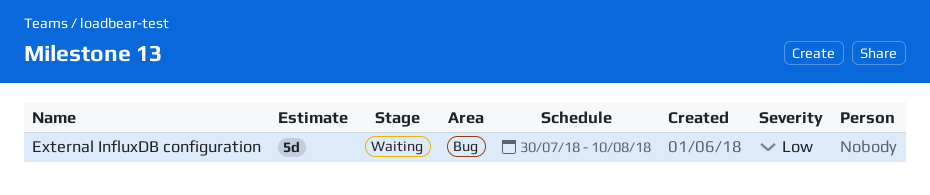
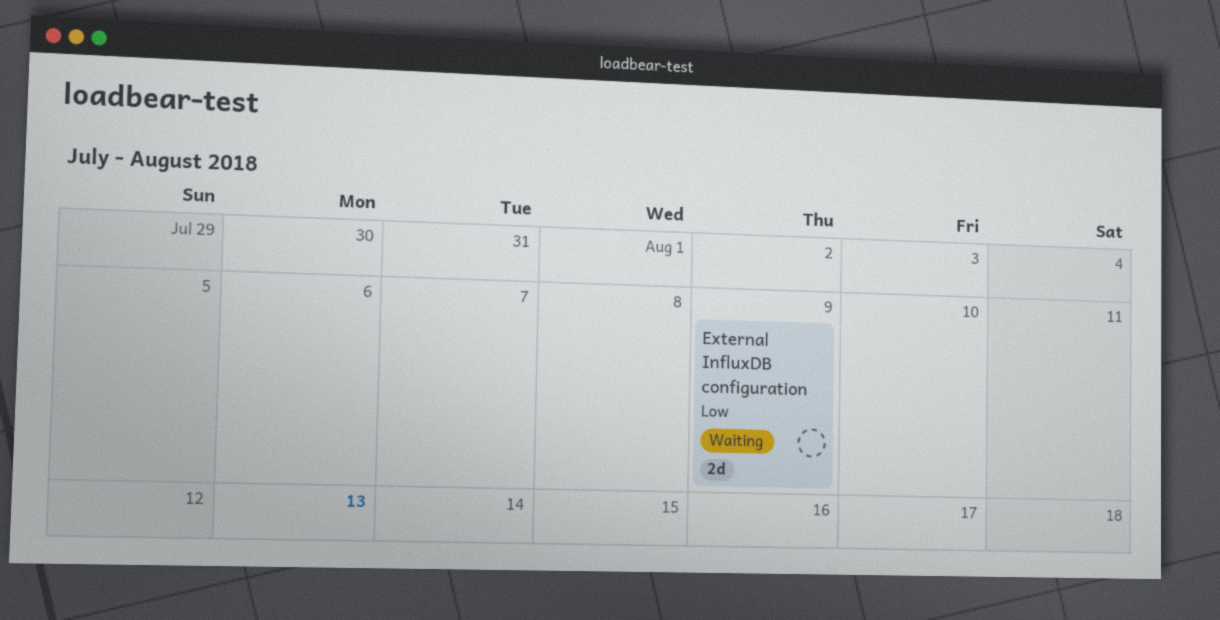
External InfluxDB configuration, estimate: 5d -> 2d
External InfluxDB configuration, due: Aug 10 -> Aug 9

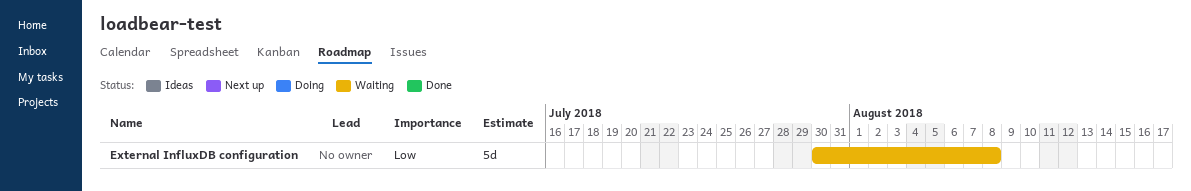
External InfluxDB configuration, estimate: 2d -> 5d
External InfluxDB configuration, due: Aug 9 -> Aug 8

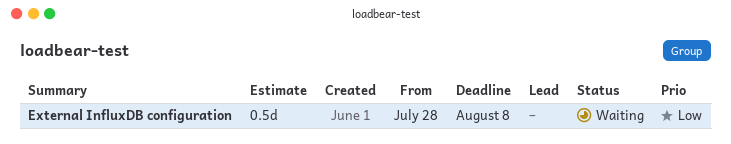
External InfluxDB configuration, estimate: 5d -> 0.5d
External InfluxDB configuration, start: Jul 30 -> Jul 28

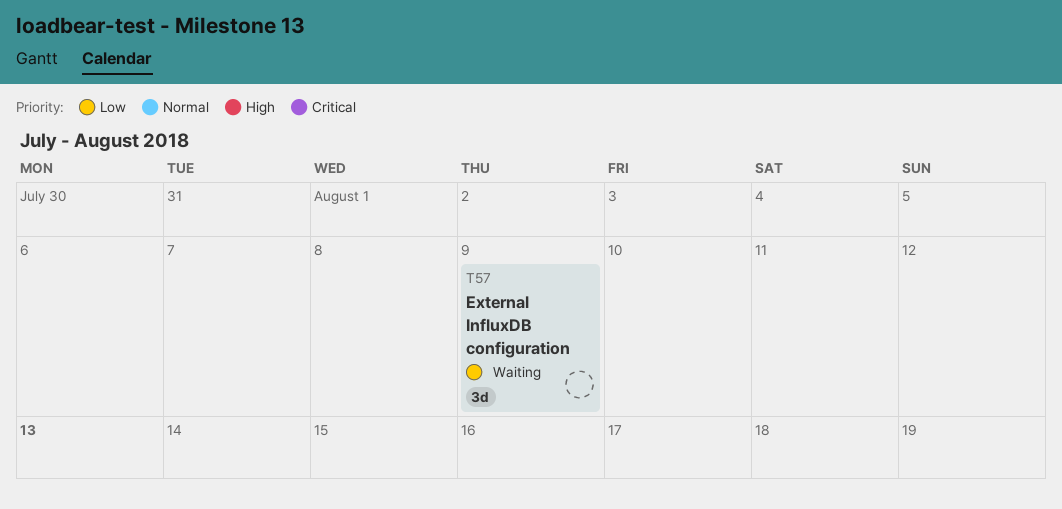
External InfluxDB configuration, estimate: 0.5d -> 3d
External InfluxDB configuration, due: Aug 8 -> Aug 9

